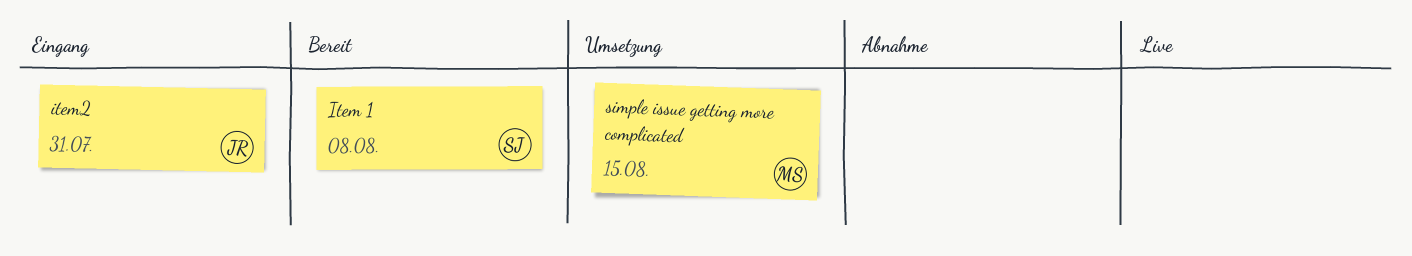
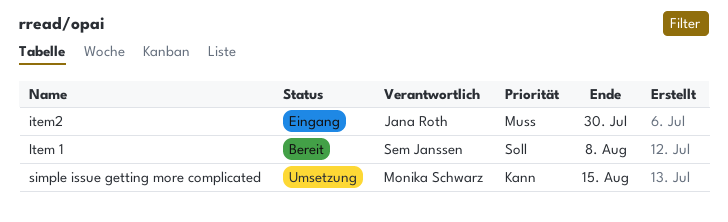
item2, due: Jul 31 -> Jul 30

